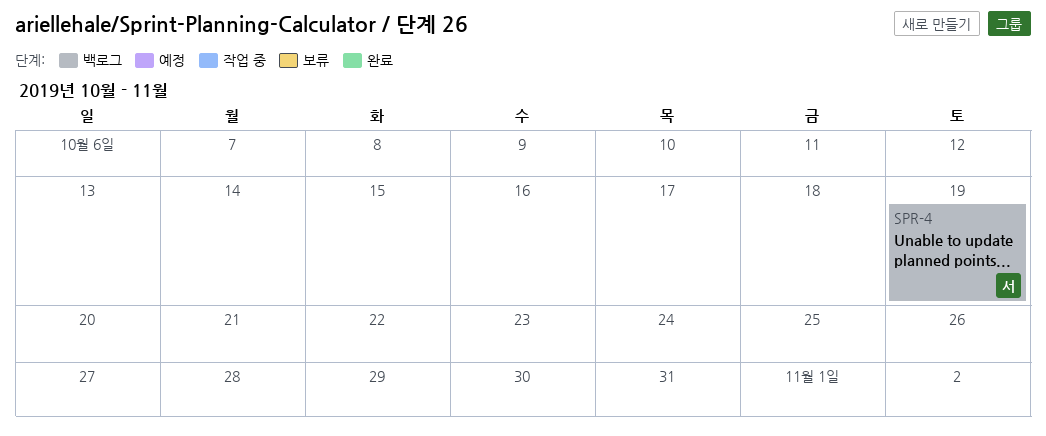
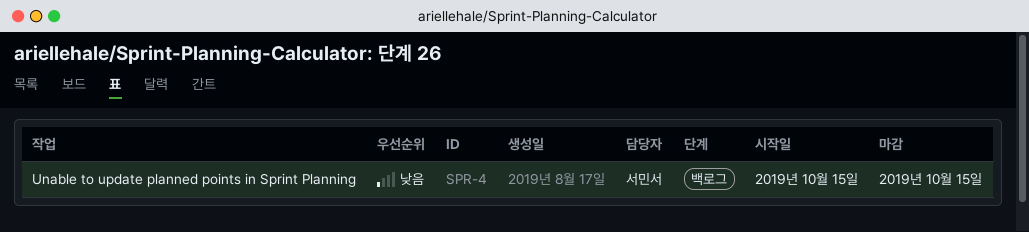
SPR-4, due: Oct 19 -> Oct 15

